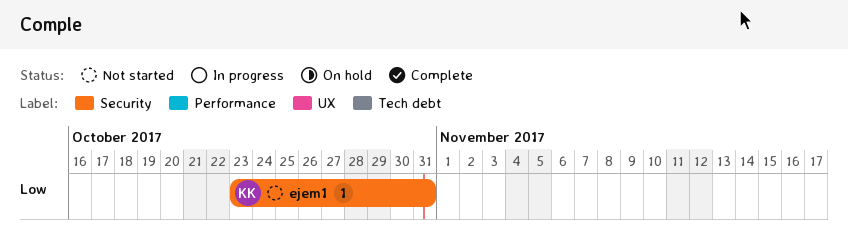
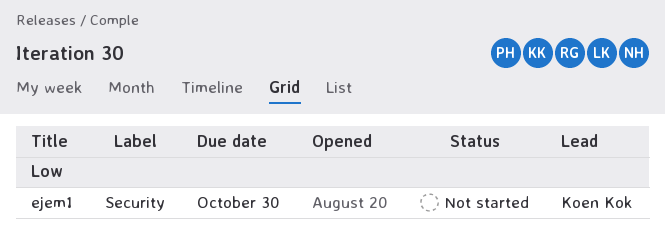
ejem1, due: Oct 31 -> Oct 30

